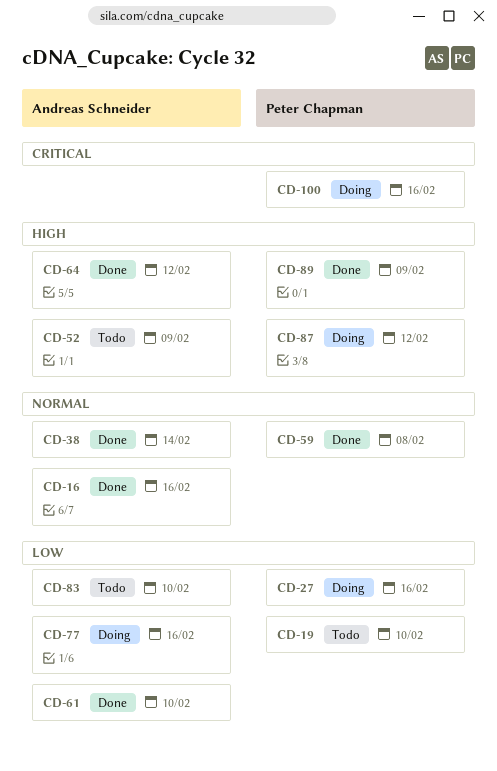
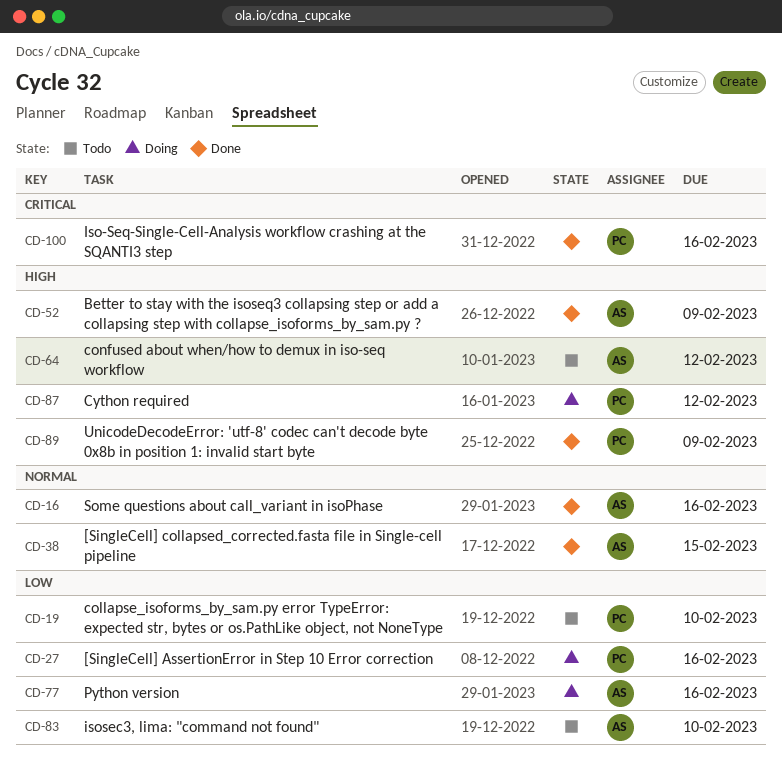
CD-38, due: Feb 14 -> Feb 15
CD-52, status: Todo -> Done
CD-59: present -> none
CD-61: present -> none
CD-64, status: Done -> Todo
CD-100, status: Doing -> Done

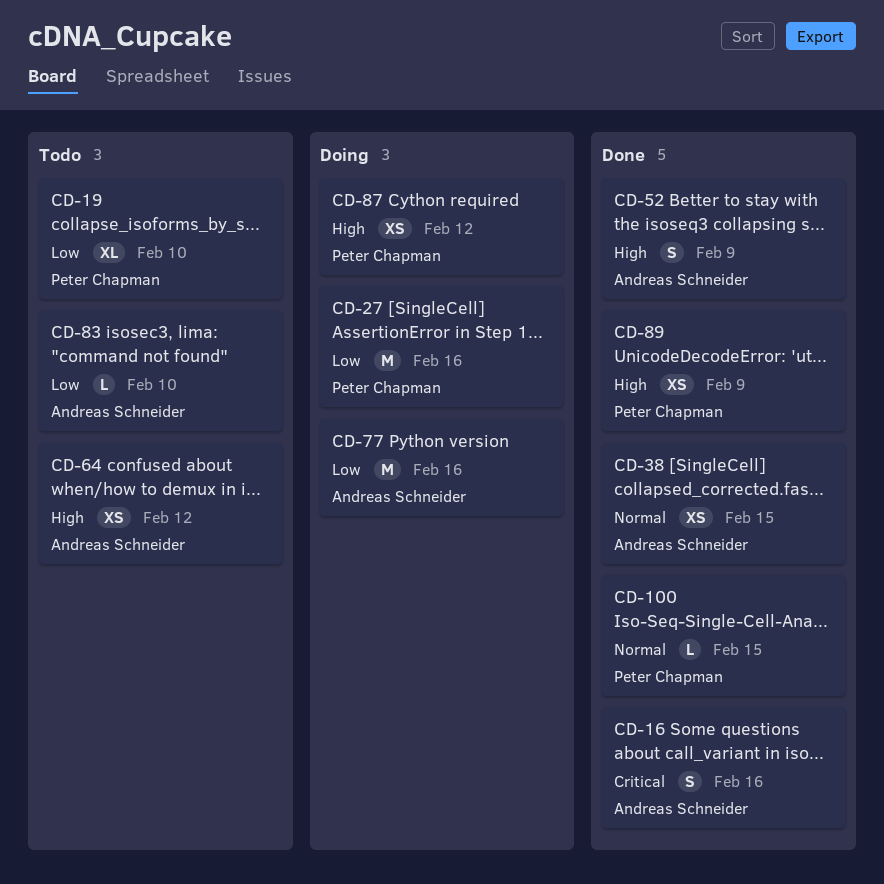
CD-16, priority: Normal -> Critical
CD-100, priority: Critical -> Normal
CD-100, due: Feb 16 -> Feb 15

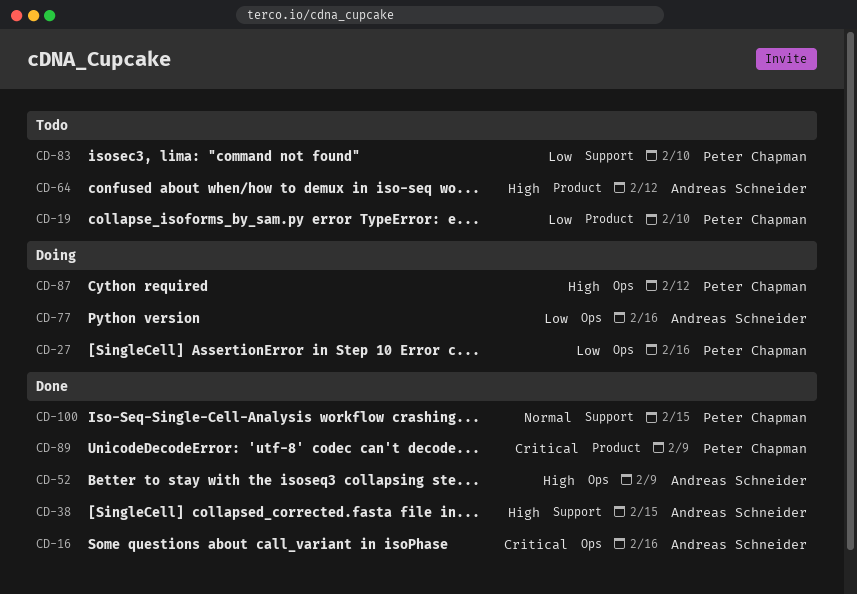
CD-38, priority: Normal -> High
CD-83, owner: Andreas Schneider -> Peter Chapman
CD-89, priority: High -> Critical

